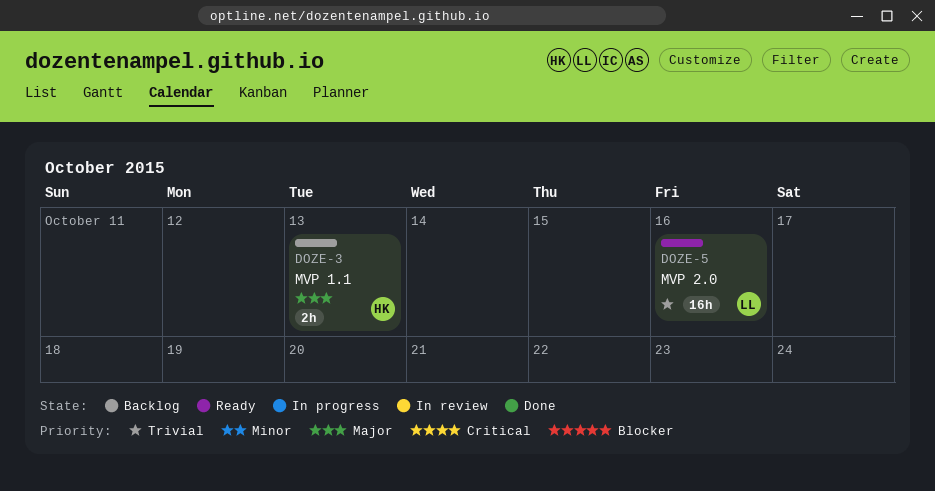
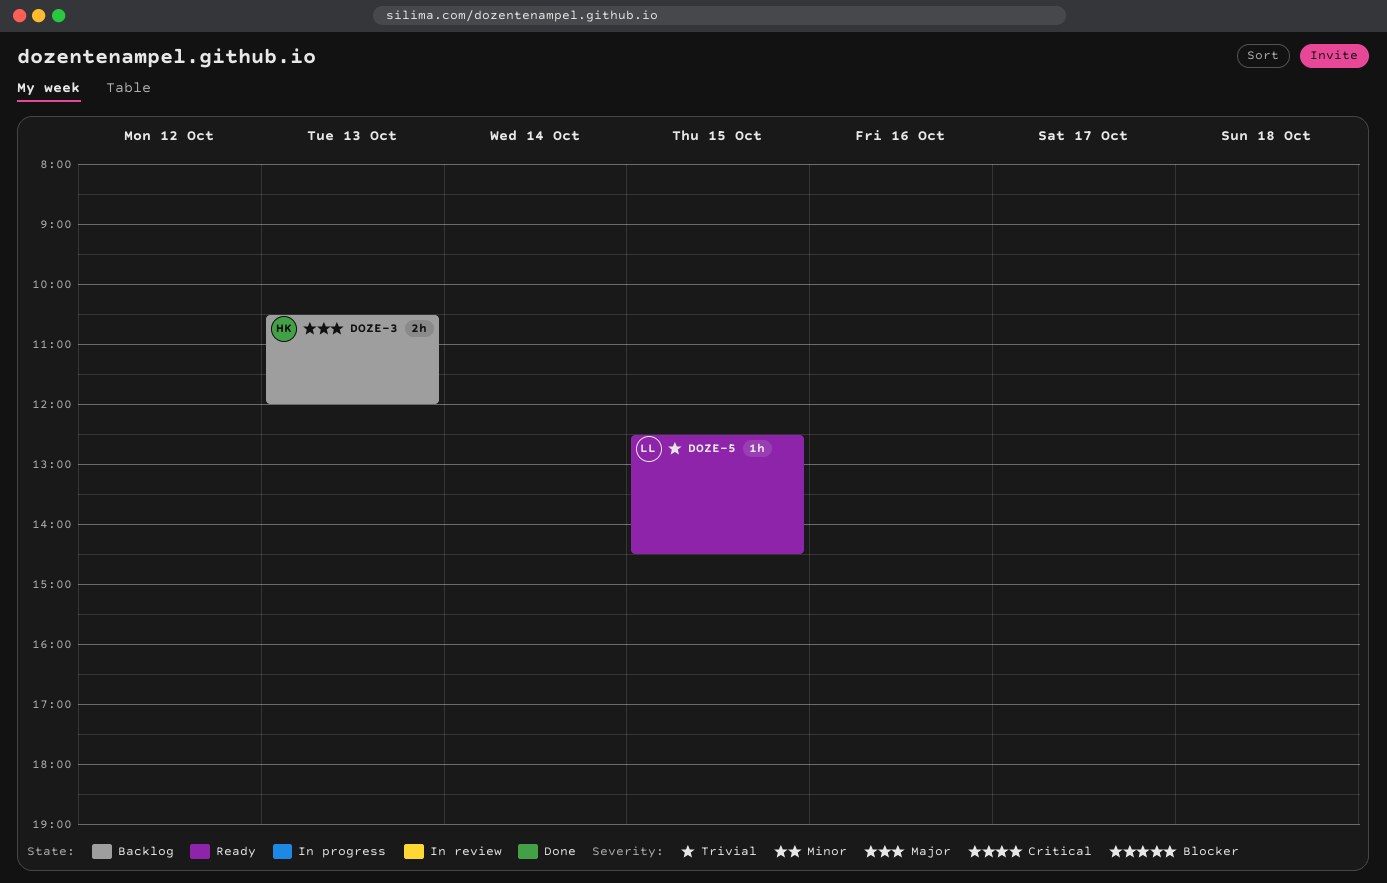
DOZE-5, estimate: 16h -> 1h
DOZE-5, day: Oct 16 -> Oct 15

